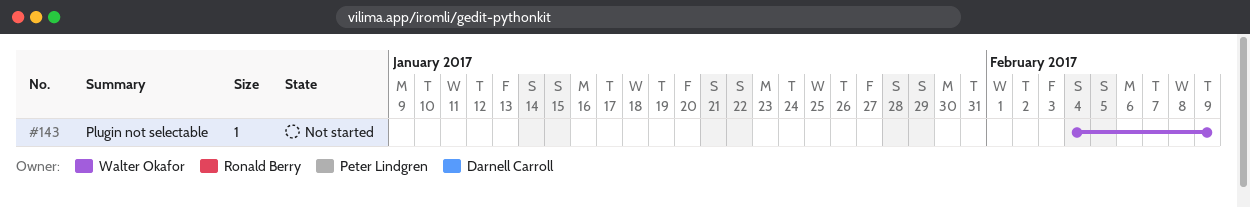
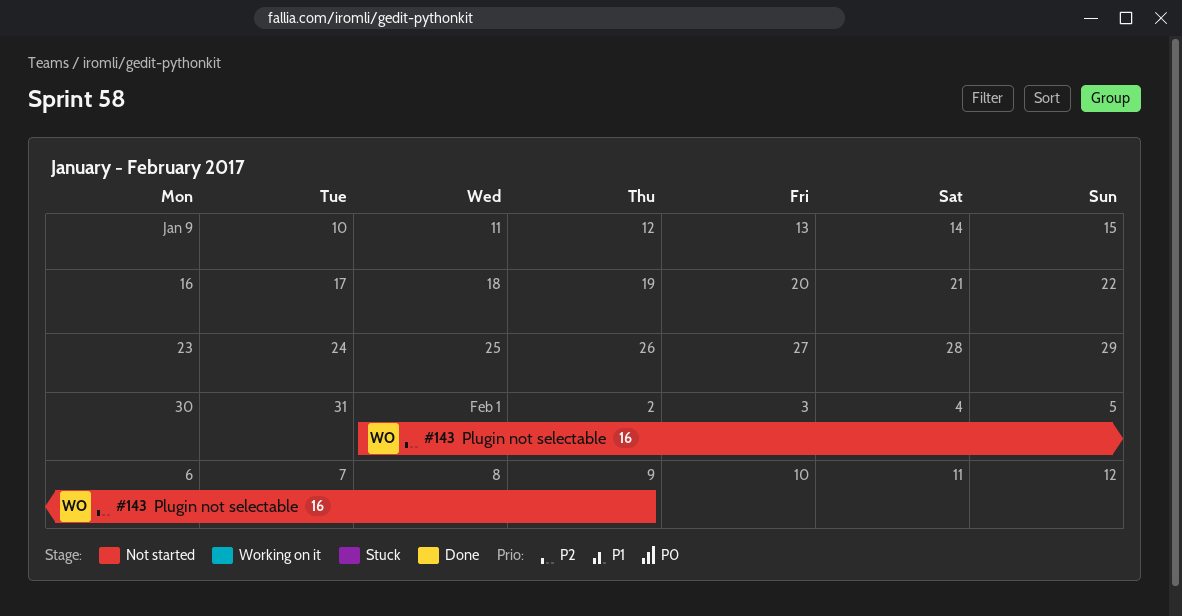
#143, estimate: 1 -> 16
#143, start: Feb 4 -> Feb 1

